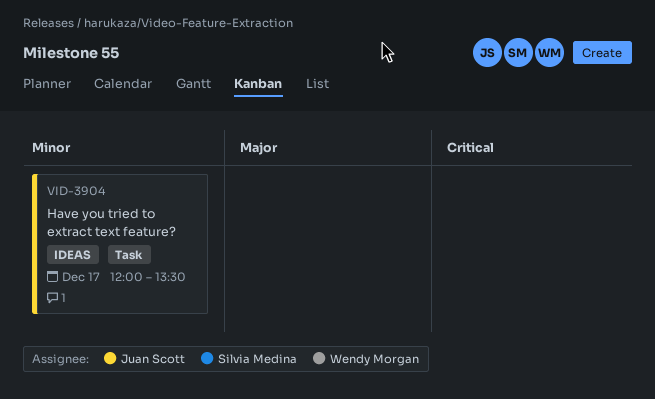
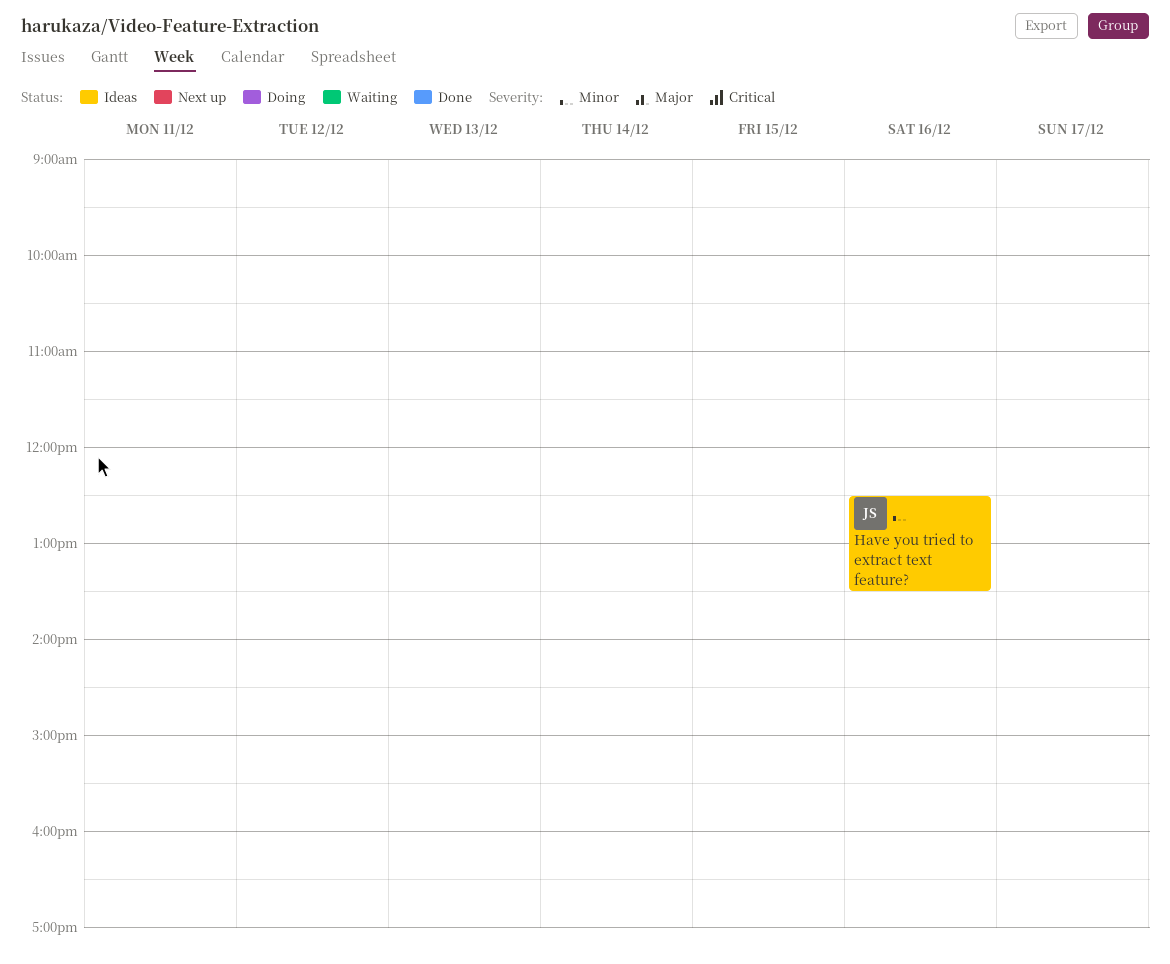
Have you tried to extract text feature?, day: Dec 17 -> Dec 16
Have you tried to extract text feature?, begins: 12:00 -> 12:30

